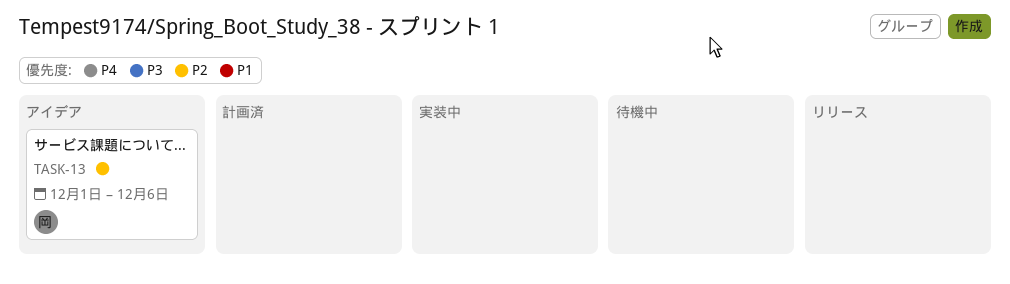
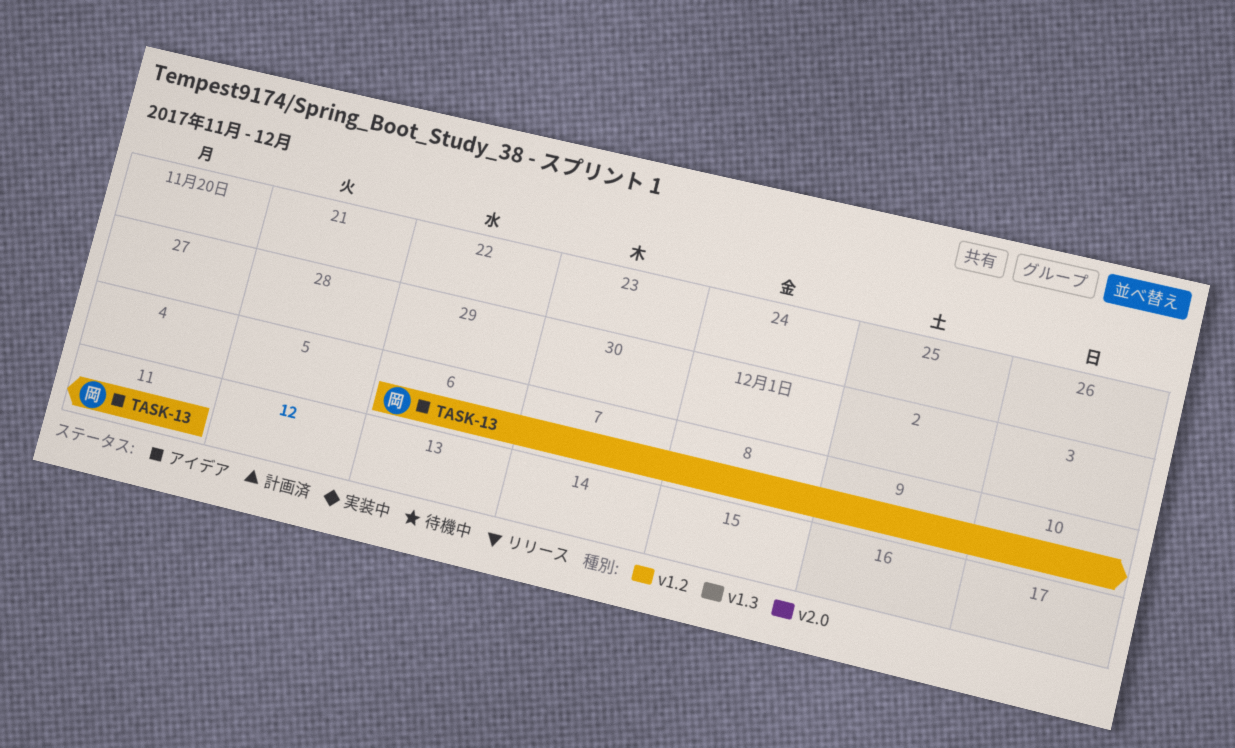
TASK-13, start: Dec 1 -> Dec 6
TASK-13, due: Dec 6 -> Dec 11

